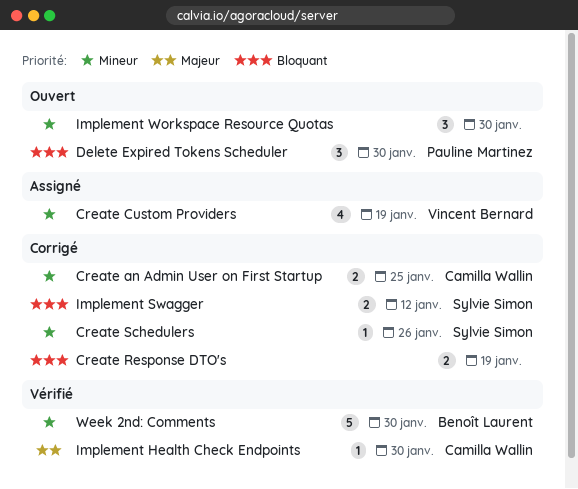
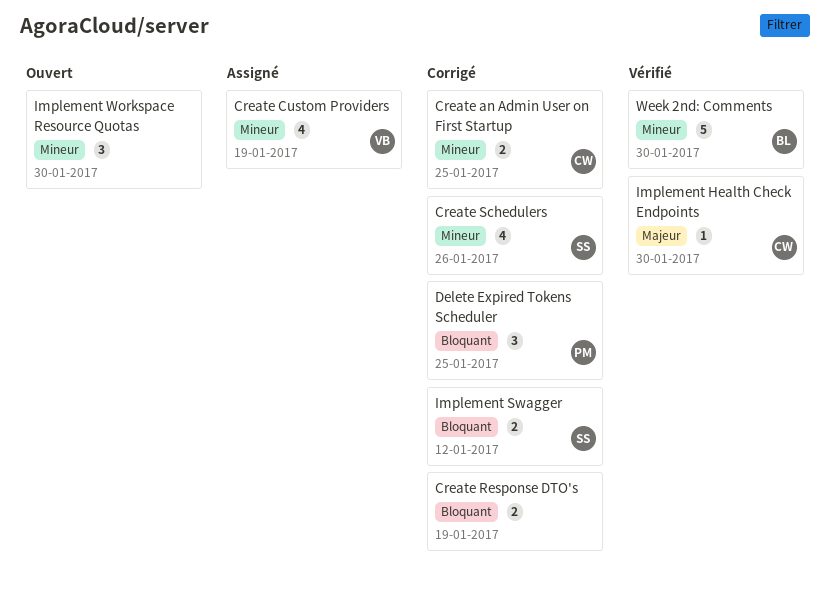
Create Schedulers, estimate: 1 -> 4
Delete Expired Tokens Scheduler, status: Ouvert -> Corrigé
Delete Expired Tokens Scheduler, due: Jan 30 -> Jan 25

